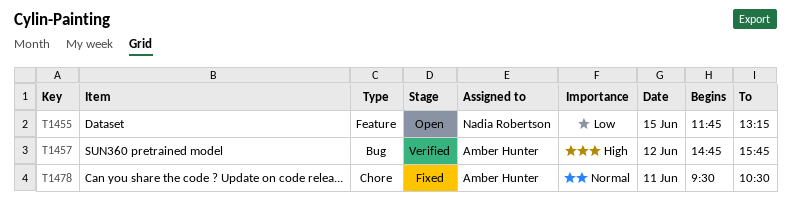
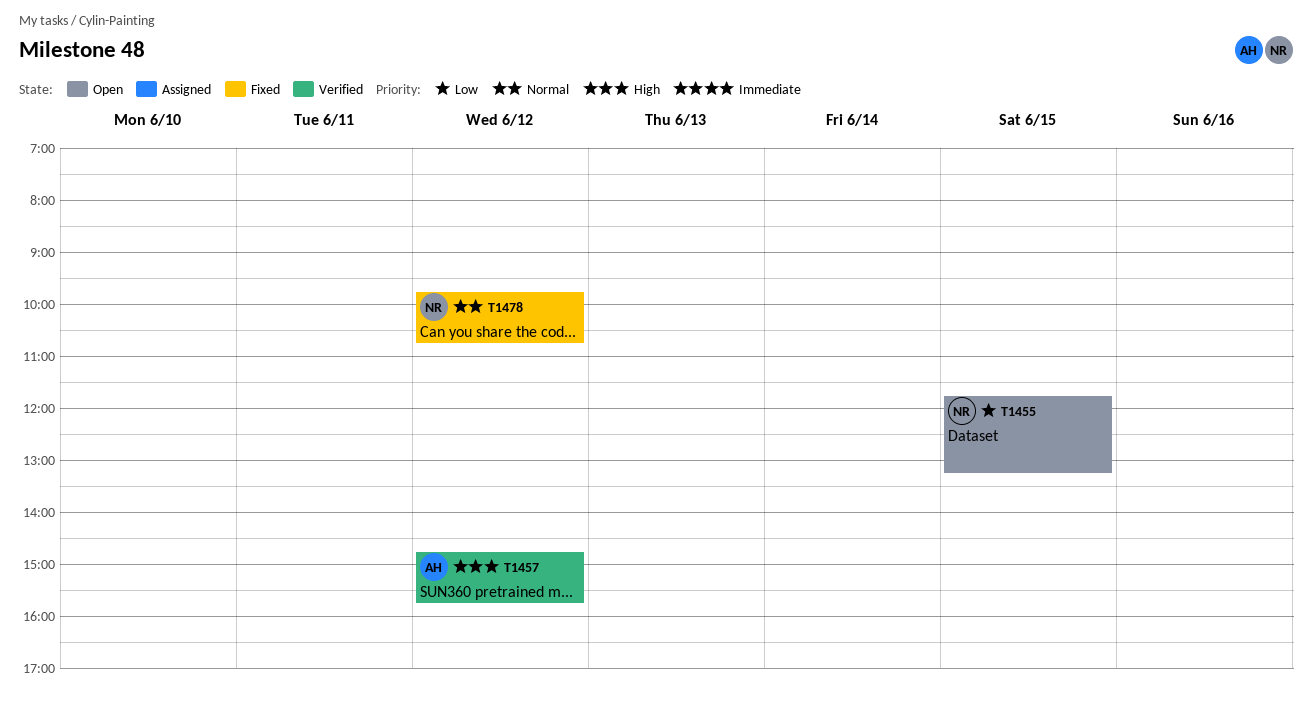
T1478, owner: Amber Hunter -> Nadia Robertson
T1478, day: Jun 11 -> Jun 12
T1478, begins: 09:30 -> 09:45
T1478, ends: 10:30 -> 10:45

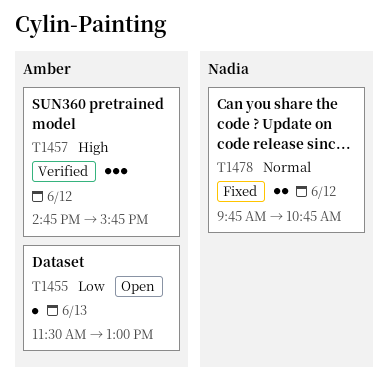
T1455, owner: Nadia -> Amber
T1455, day: Jun 15 -> Jun 13
T1455, begins: 11:45 -> 11:30
T1455, ends: 13:15 -> 13:00

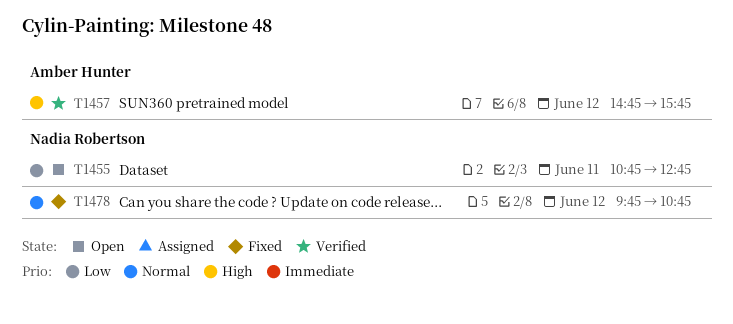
T1455, owner: Amber Hunter -> Nadia Robertson
T1455, day: Jun 13 -> Jun 11
T1455, begins: 11:30 -> 10:45
T1455, ends: 13:00 -> 12:45

